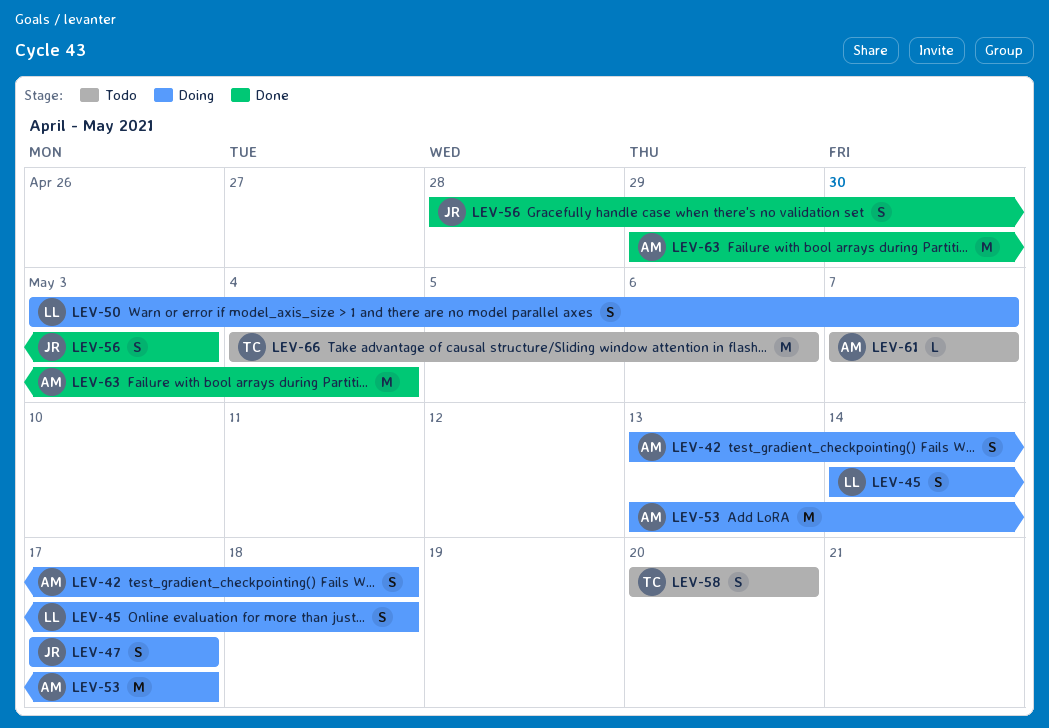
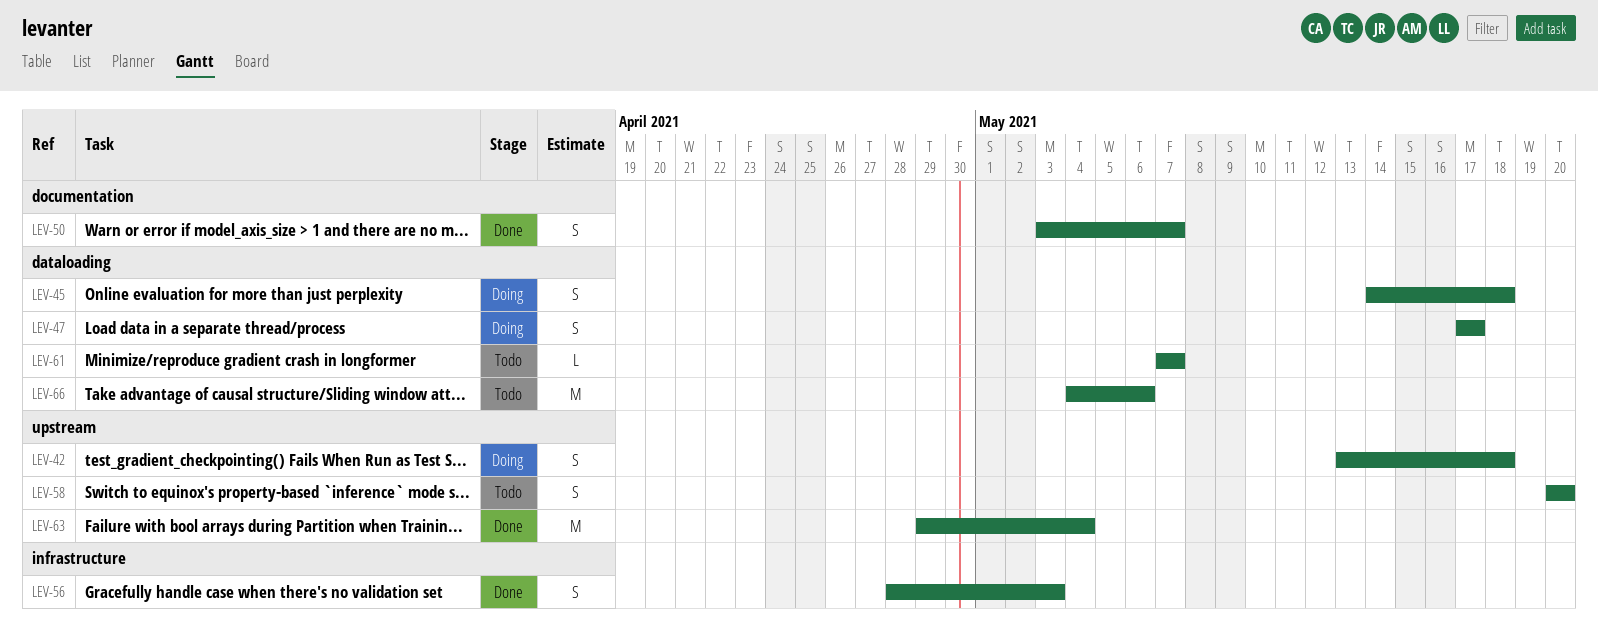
LEV-50, status: Doing -> Done
LEV-53: present -> none

